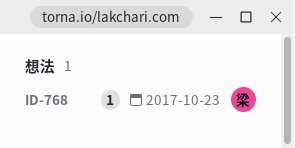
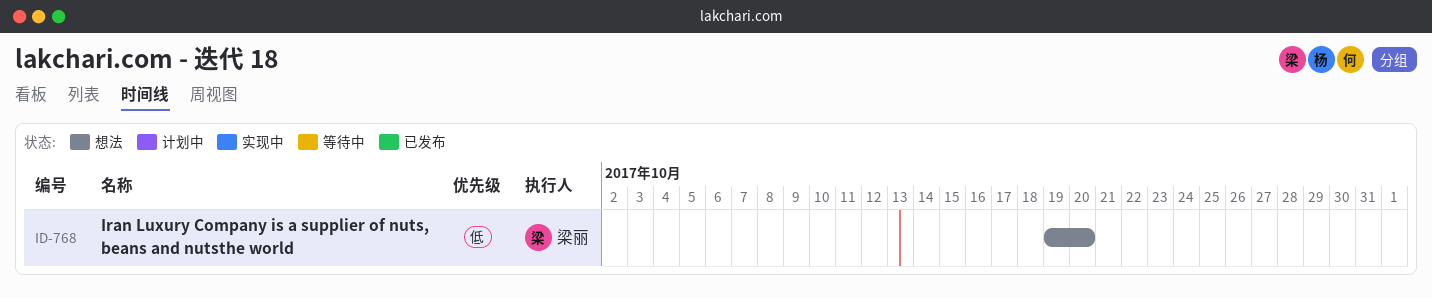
ID-768, due: Oct 23 -> Oct 20

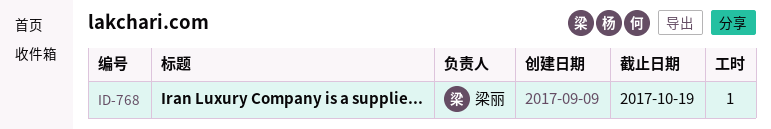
ID-768, due: Oct 20 -> Oct 19

